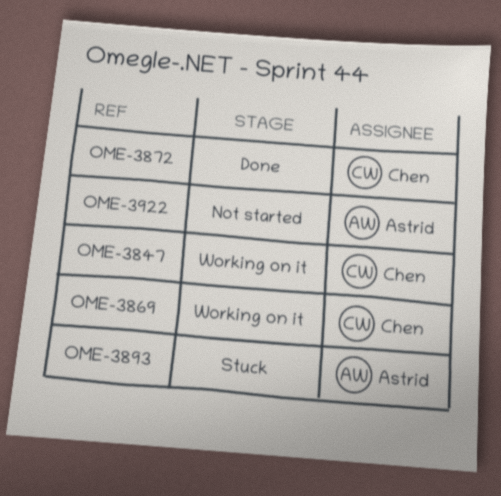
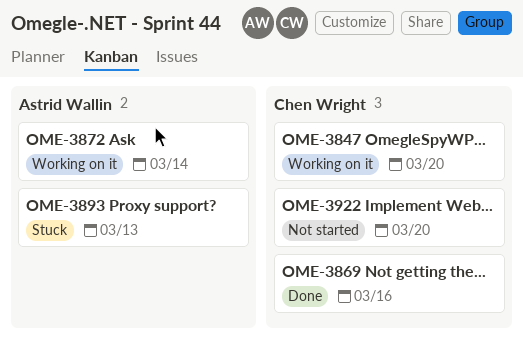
OME-3869, status: Working on it -> Done
OME-3872, status: Done -> Working on it
OME-3872, owner: Chen Wright -> Astrid Wallin
OME-3922, owner: Astrid Wallin -> Chen Wright

